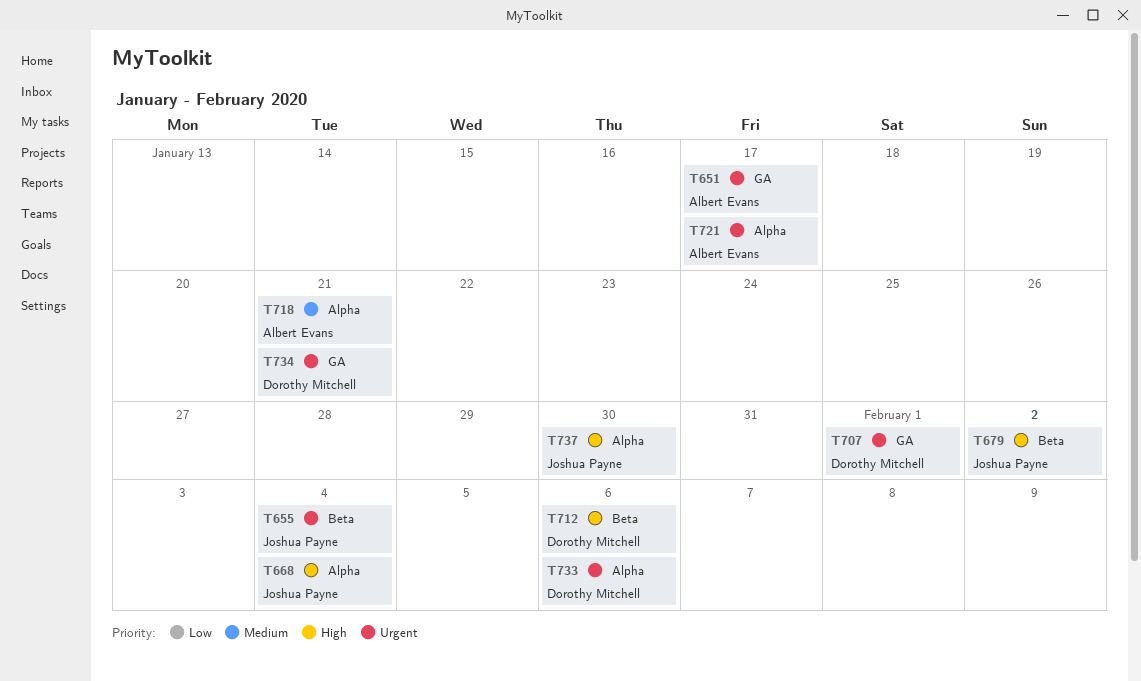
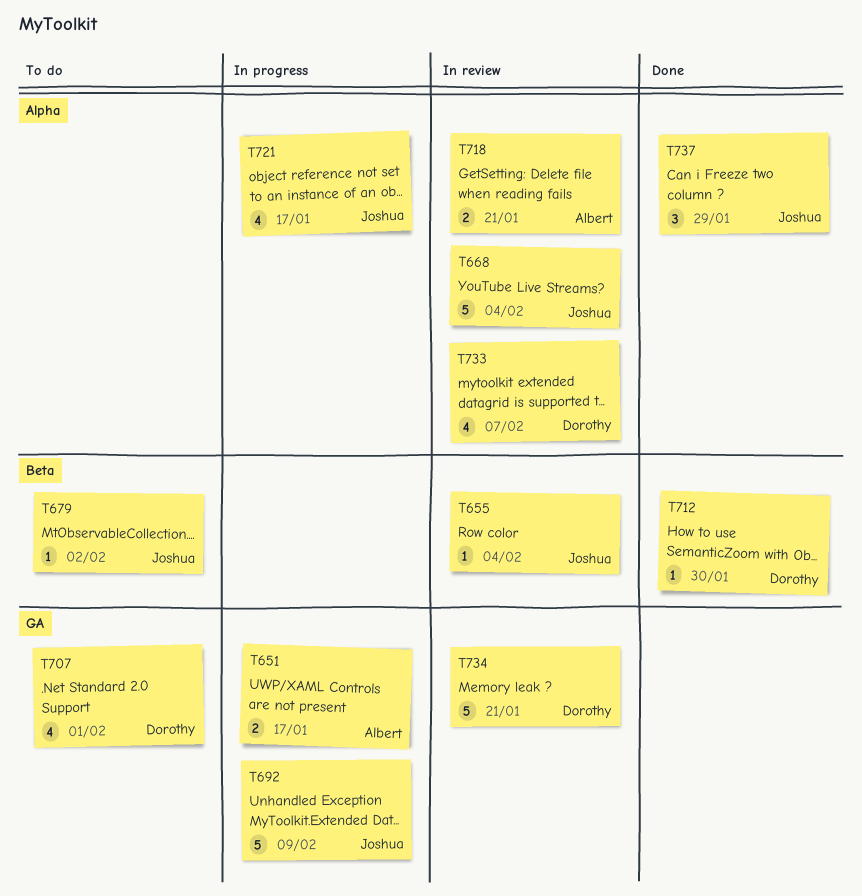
T692: none -> present
T712, due: Feb 6 -> Jan 30
T721, owner: Albert Evans -> Joshua Payne
T733, due: Feb 6 -> Feb 7
T737, due: Jan 30 -> Jan 29

